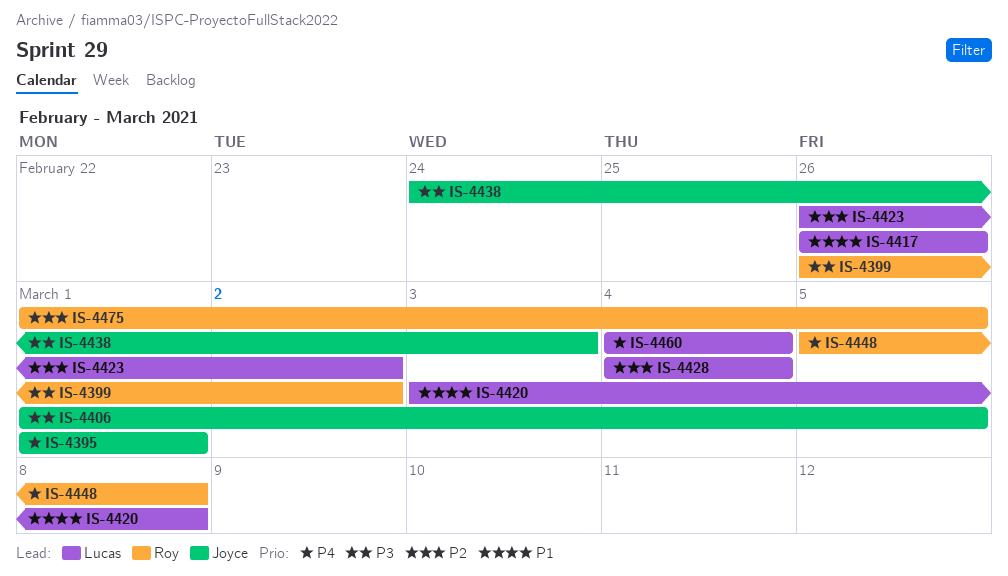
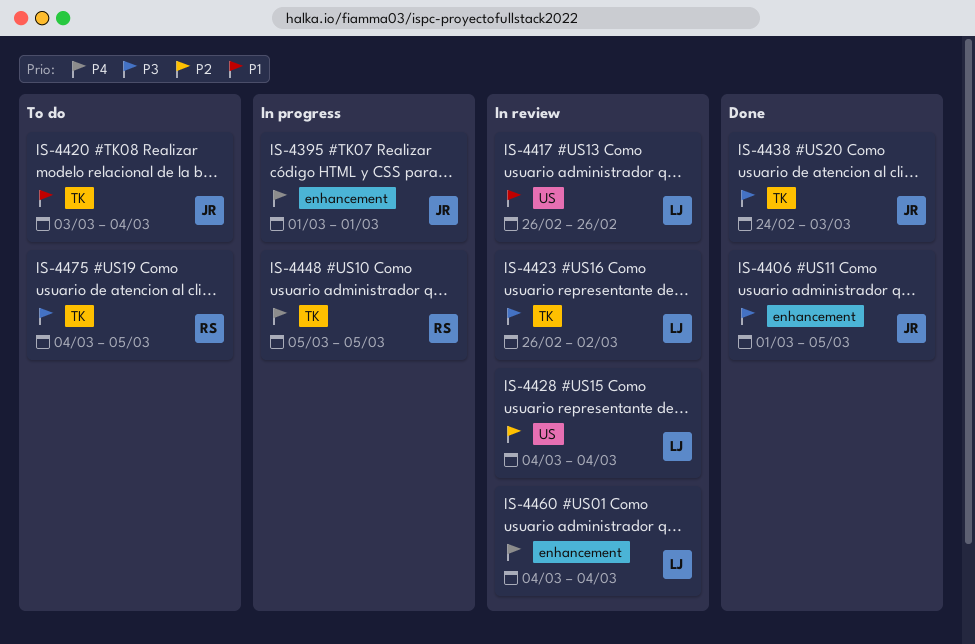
IS-4399: present -> none
IS-4420, owner: Lucas -> Joyce
IS-4420, due: Mar 8 -> Mar 4
IS-4423, priority: P2 -> P3
IS-4448, due: Mar 8 -> Mar 5
IS-4475, priority: P2 -> P3
IS-4475, start: Mar 1 -> Mar 4

